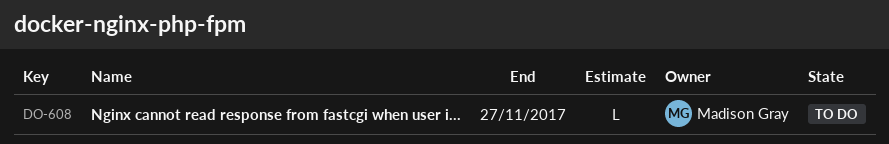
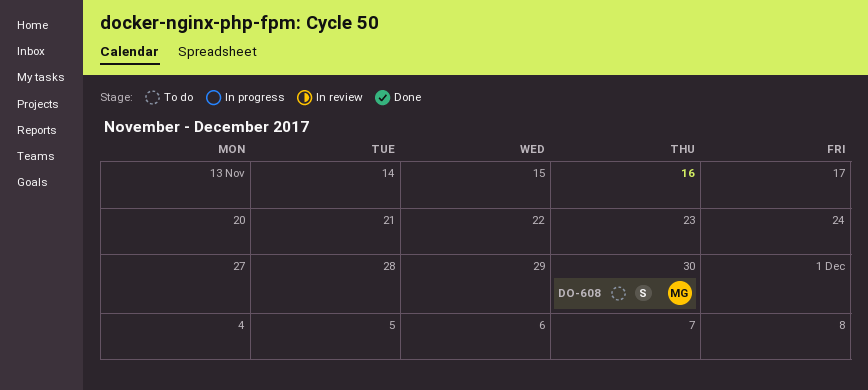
DO-608, estimate: L -> S
DO-608, due: Nov 27 -> Nov 30

